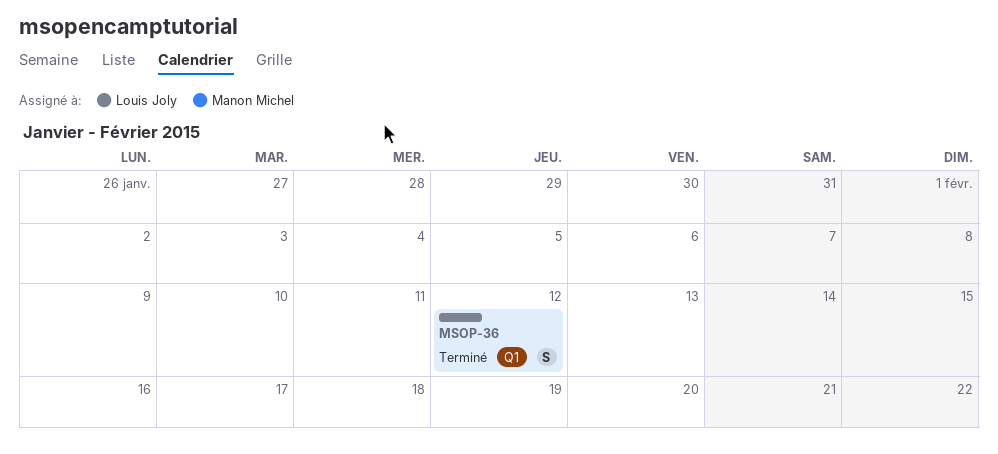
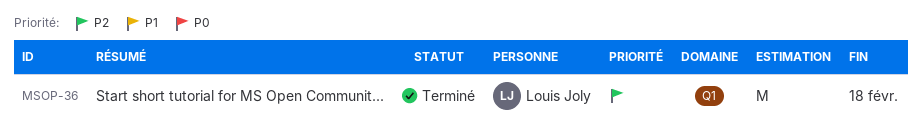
MSOP-36, estimate: S -> M
MSOP-36, due: Feb 12 -> Feb 18

